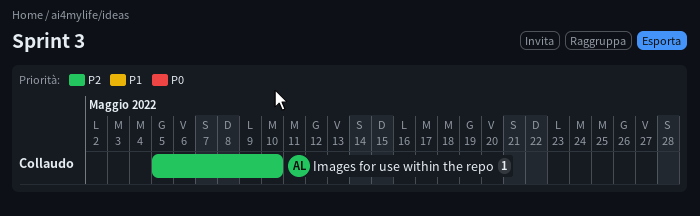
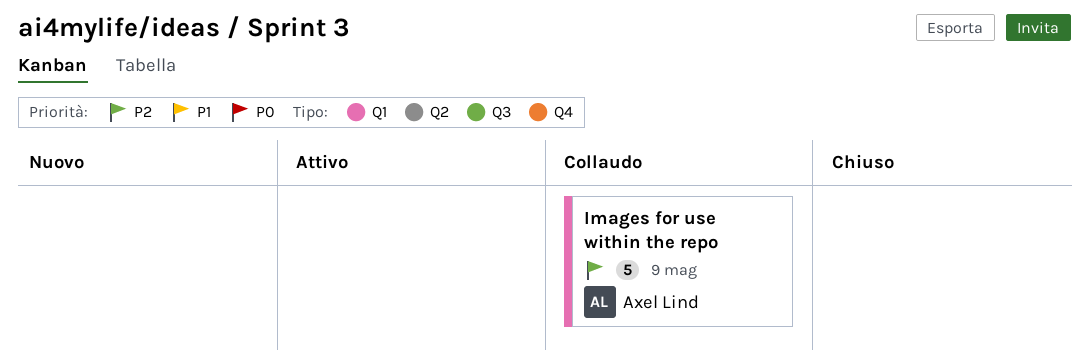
Images for use within the repo, estimate: 1 -> 5
Images for use within the repo, due: May 10 -> May 9

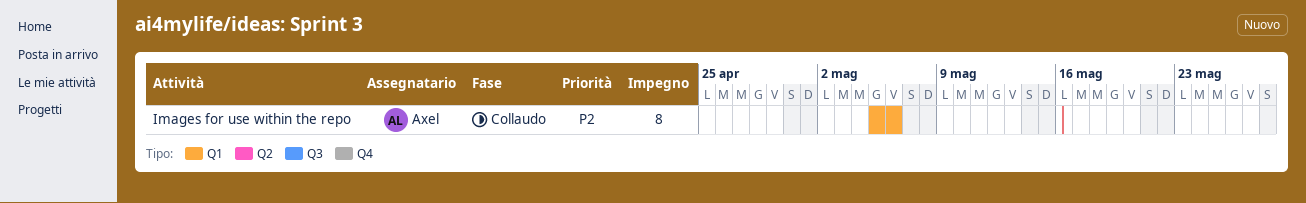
Images for use within the repo, estimate: 5 -> 8
Images for use within the repo, due: May 9 -> May 6

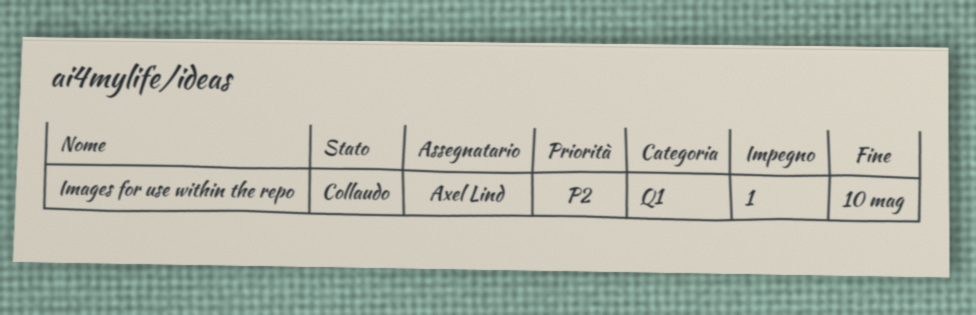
Images for use within the repo, estimate: 8 -> 1
Images for use within the repo, due: May 6 -> May 10

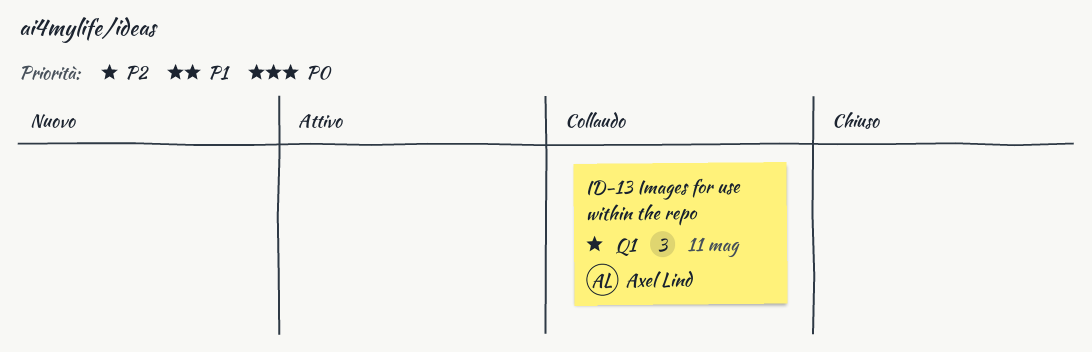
Images for use within the repo, estimate: 1 -> 3
Images for use within the repo, due: May 10 -> May 11

